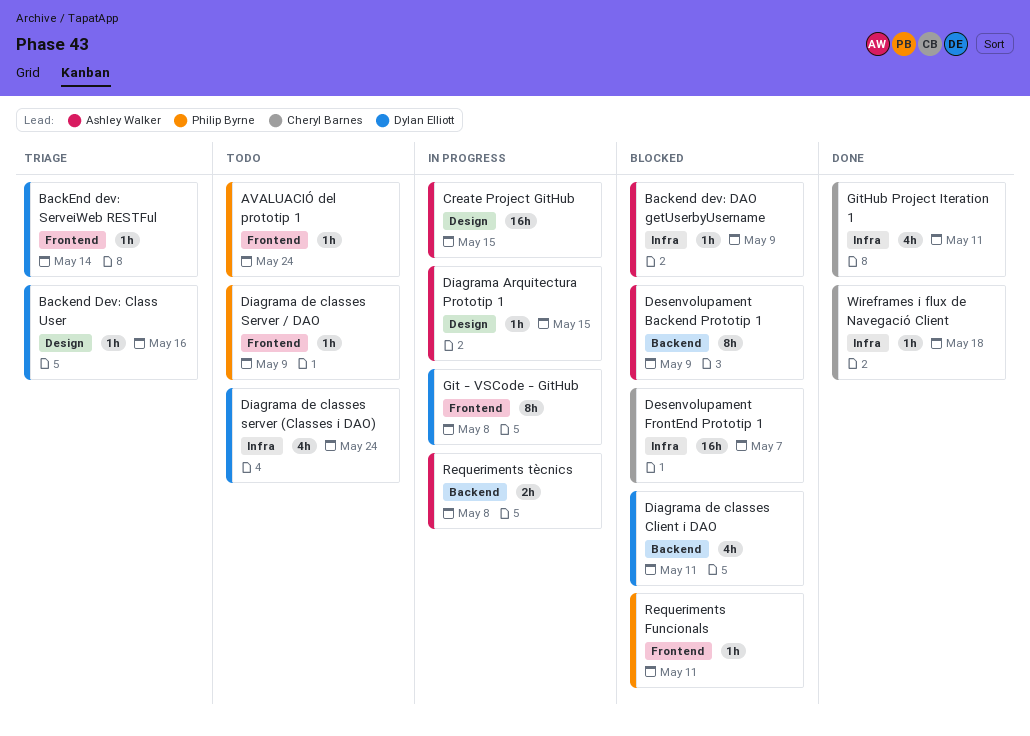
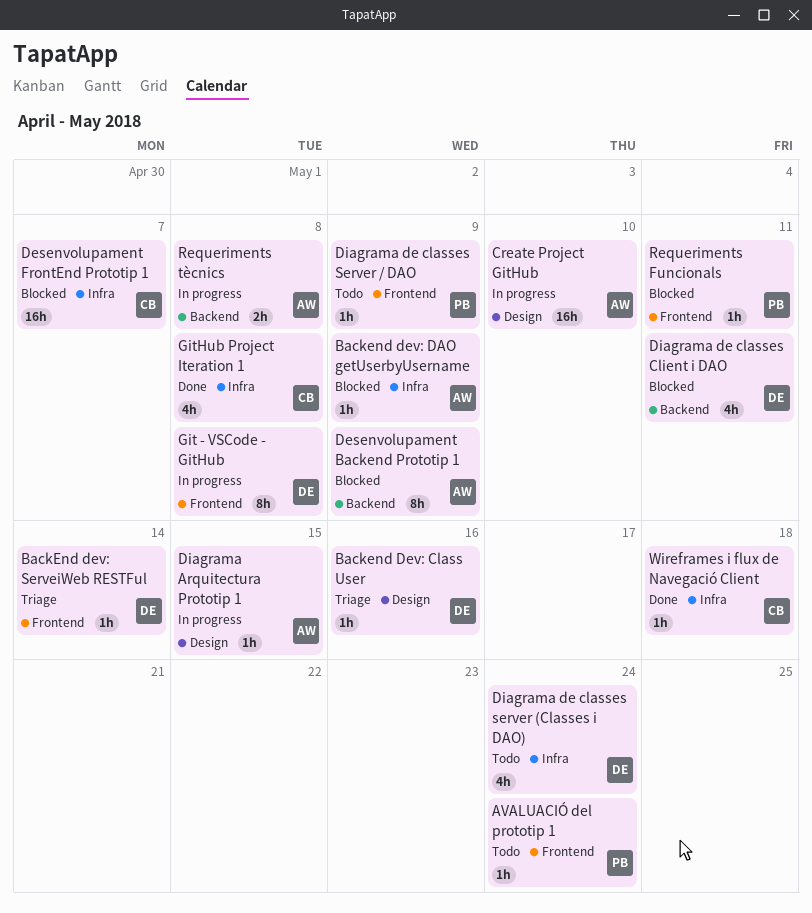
Create Project GitHub, due: May 15 -> May 10
GitHub Project Iteration 1, due: May 11 -> May 8

